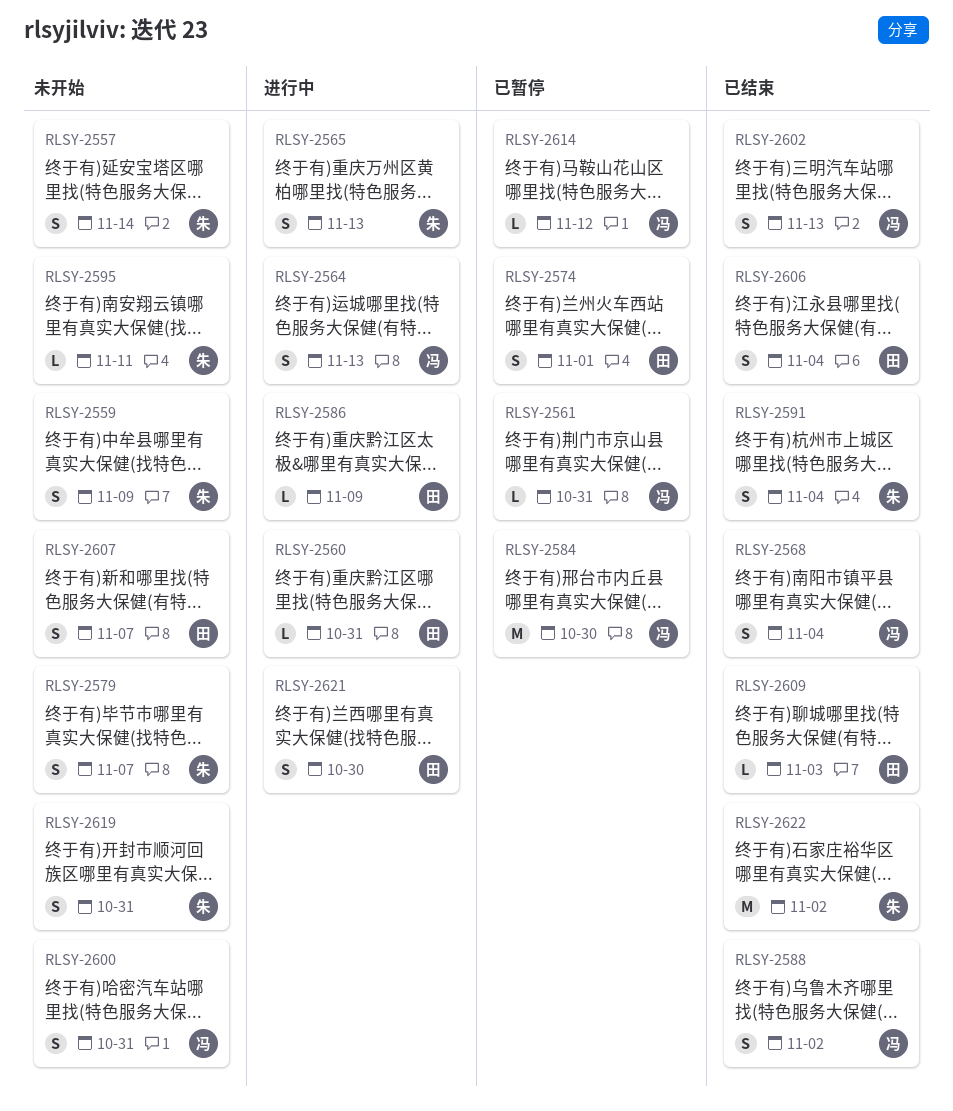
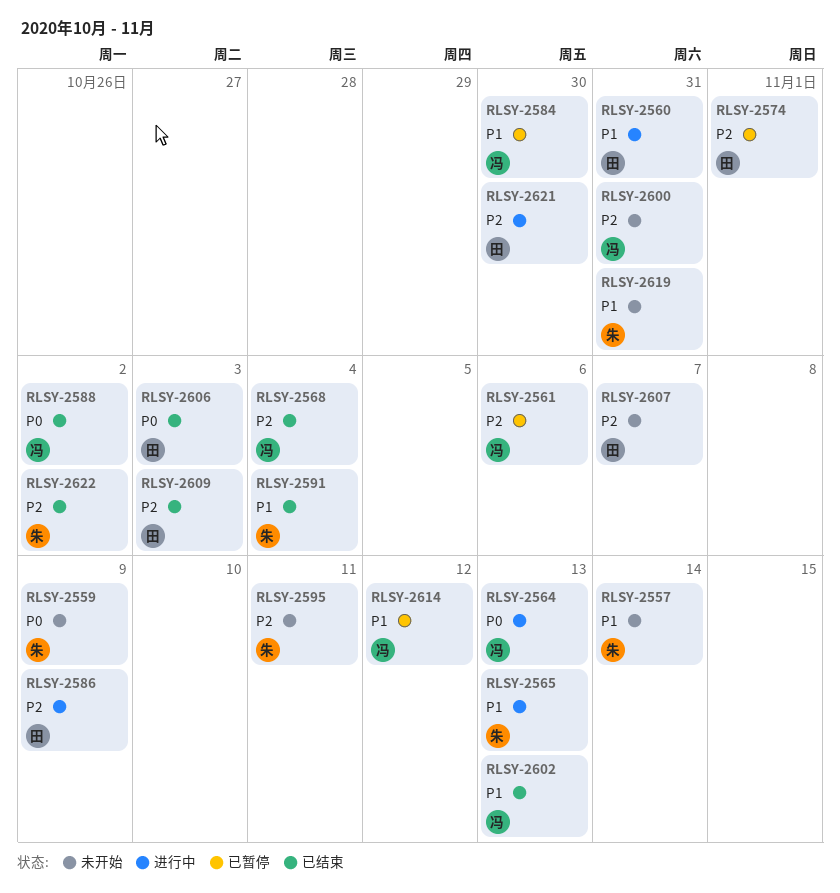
RLSY-2561, due: Oct 31 -> Nov 6
RLSY-2579: present -> none
RLSY-2606, due: Nov 4 -> Nov 3

